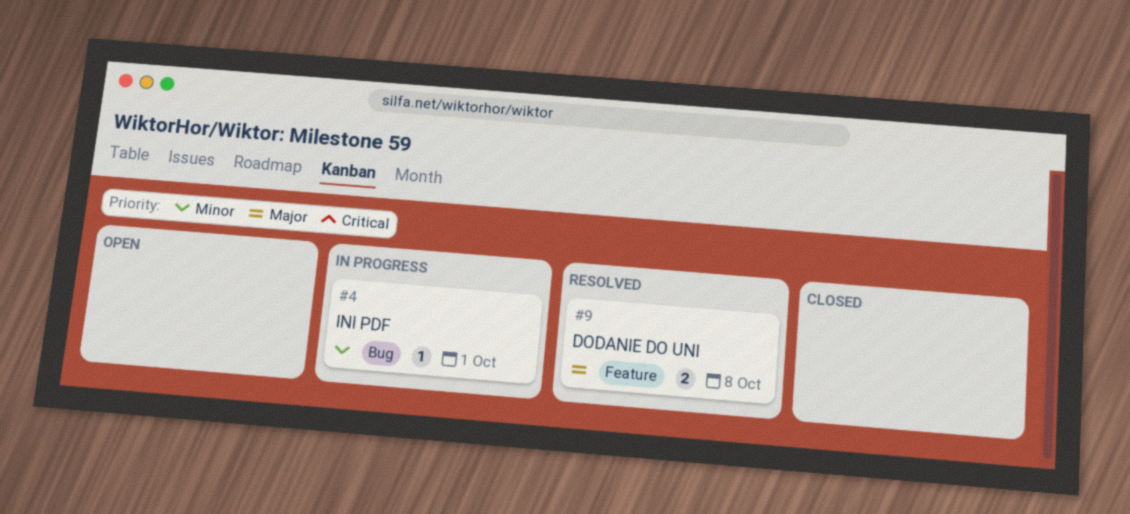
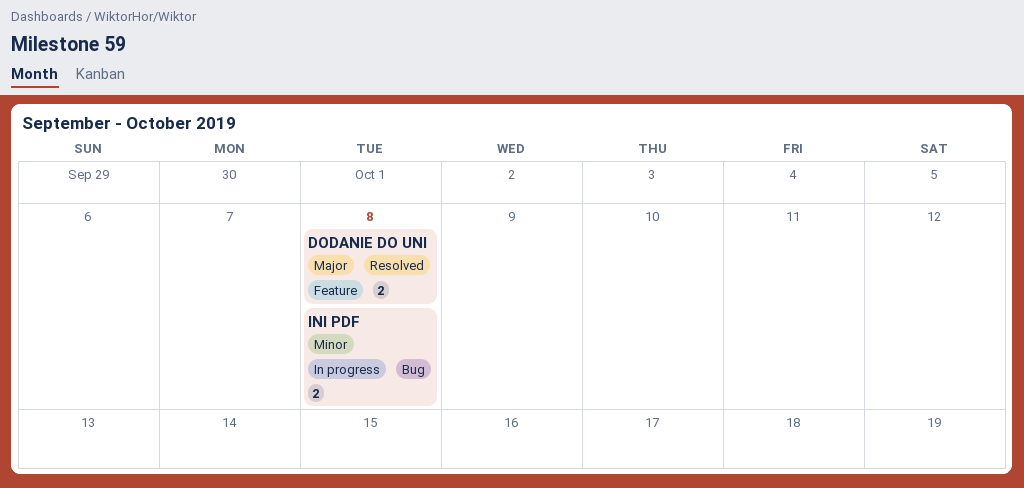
INI PDF, estimate: 1 -> 2
INI PDF, due: Oct 1 -> Oct 8

